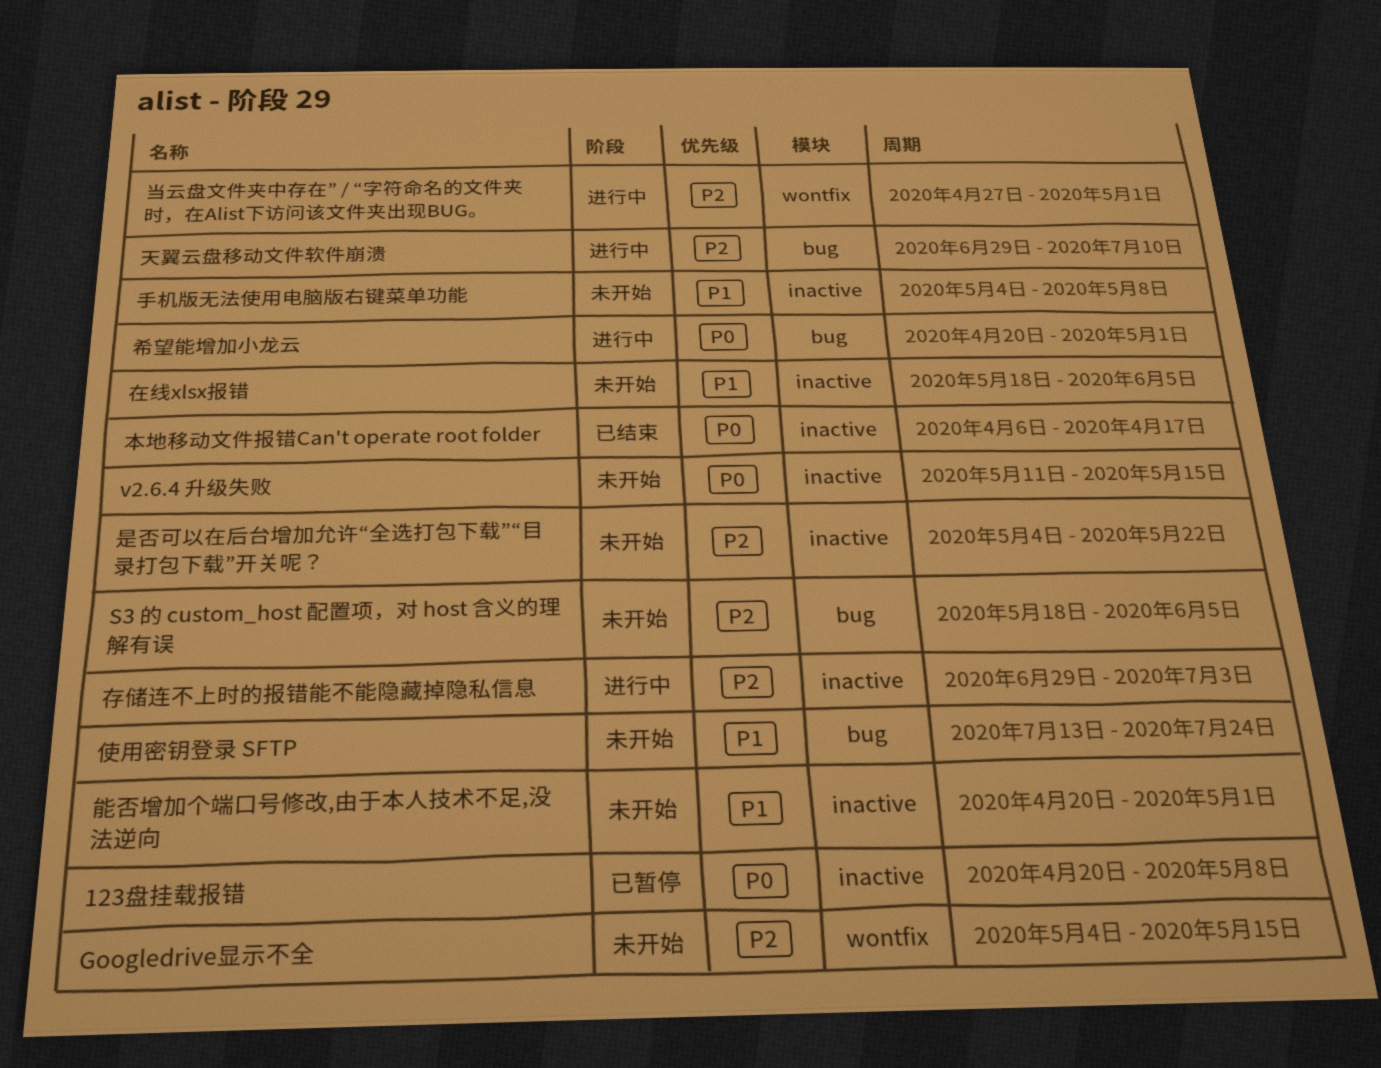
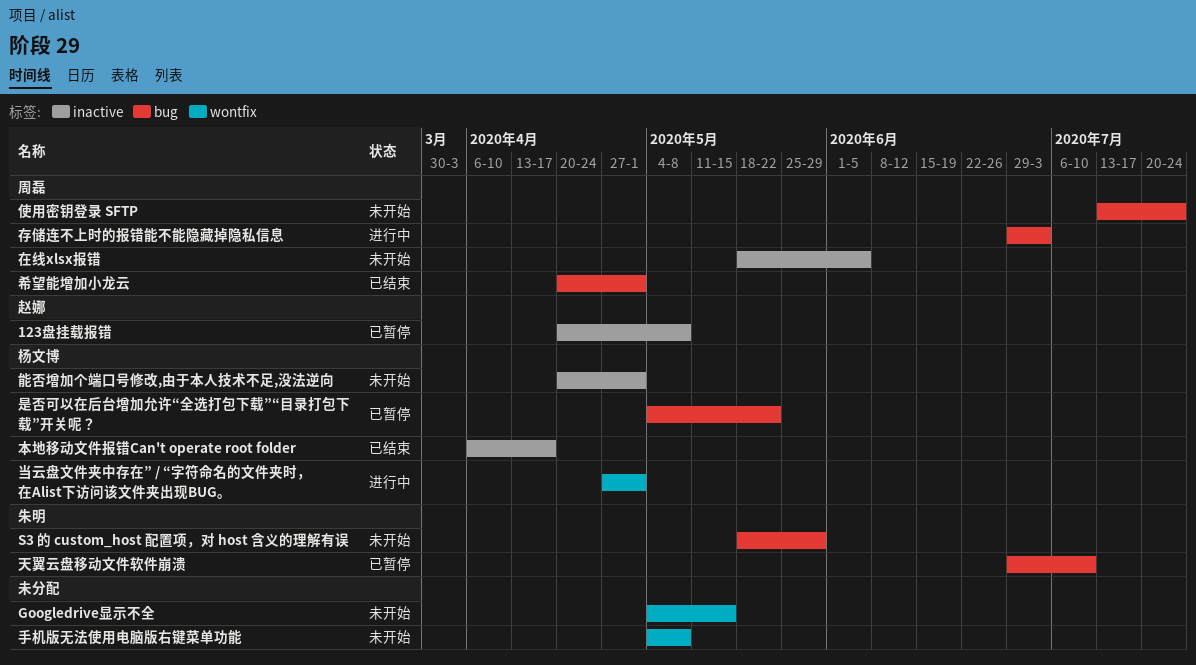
S3 的 custom_host 配置项，对 host 含义的理解有误, due: Jun 5 -> May 29
v2.6.4 升级失败: present -> none
天翼云盘移动文件软件崩溃, status: 进行中 -> 已暂停
存储连不上时的报错能不能隐藏掉隐私信息, label: inactive -> bug
希望能增加小龙云, status: 进行中 -> 已结束
手机版无法使用电脑版右键菜单功能, label: inactive -> wontfix
是否可以在后台增加允许“全选打包下载”“目录打包下载”开关呢？, status: 未开始 -> 已暂停
是否可以在后台增加允许“全选打包下载”“目录打包下载”开关呢？, label: inactive -> bug

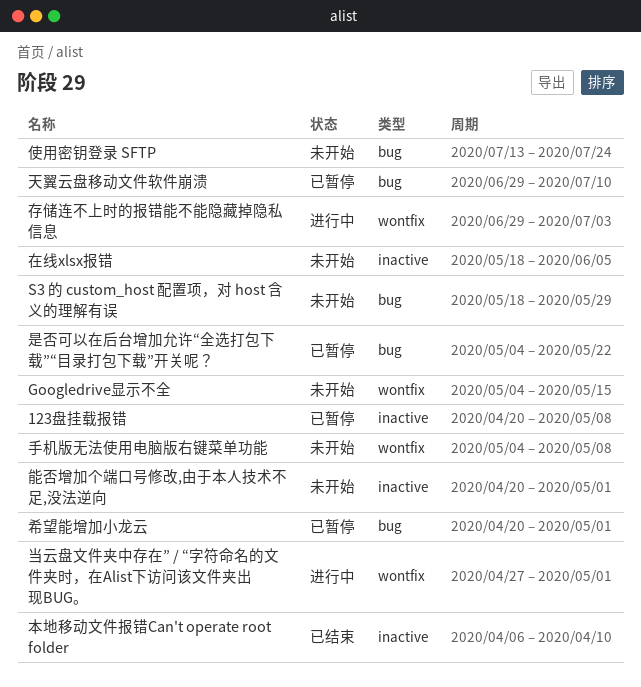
存储连不上时的报错能不能隐藏掉隐私信息, label: bug -> wontfix
希望能增加小龙云, status: 已结束 -> 已暂停
本地移动文件报错Can't operate root folder, due: Apr 17 -> Apr 10

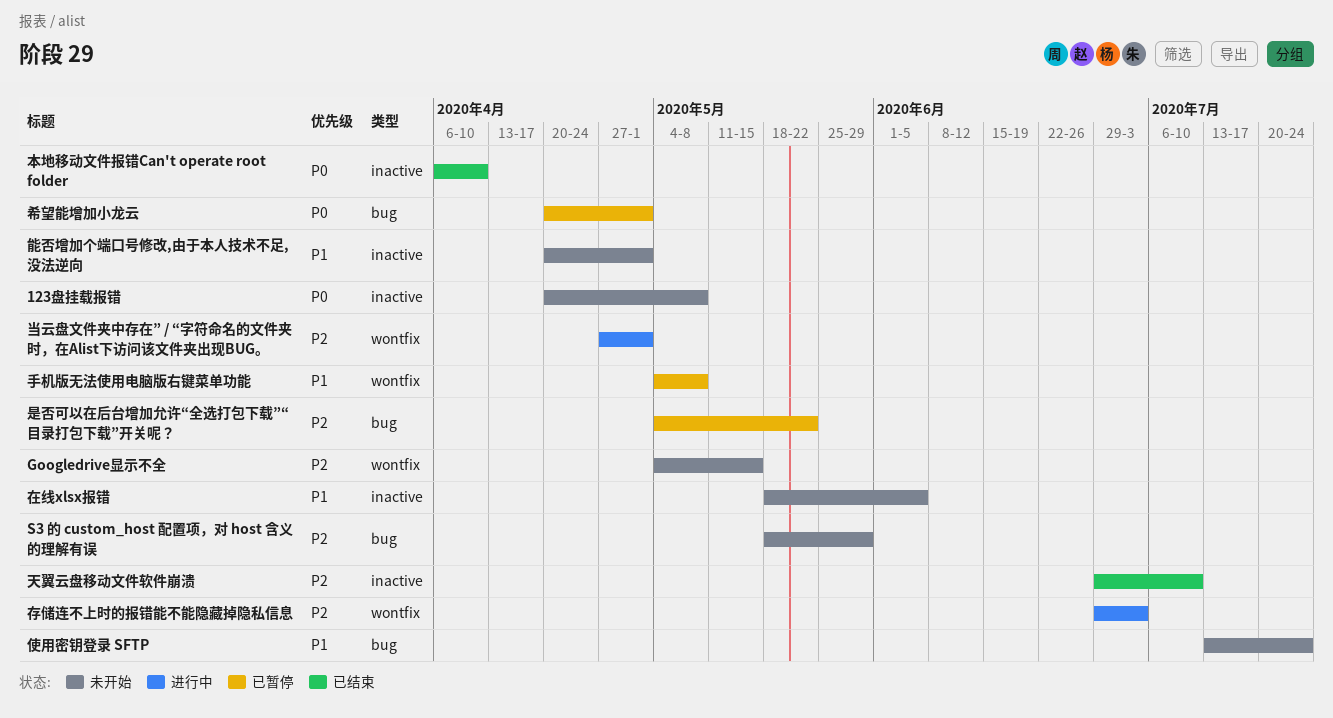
123盘挂载报错, status: 已暂停 -> 未开始
天翼云盘移动文件软件崩溃, status: 已暂停 -> 已结束
天翼云盘移动文件软件崩溃, label: bug -> inactive
手机版无法使用电脑版右键菜单功能, status: 未开始 -> 已暂停

